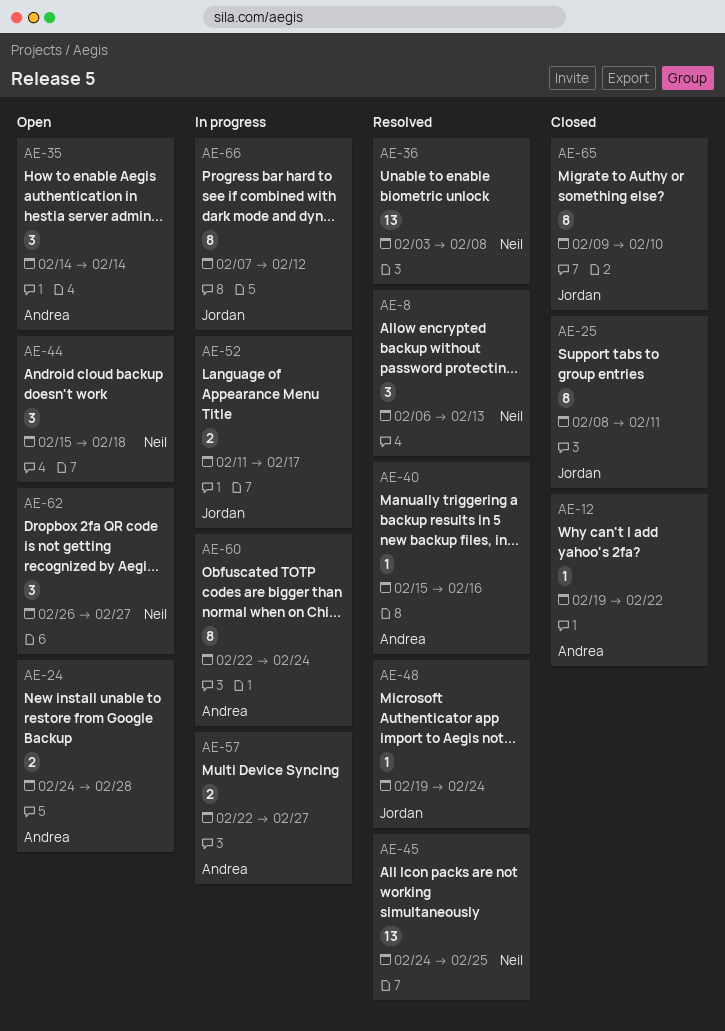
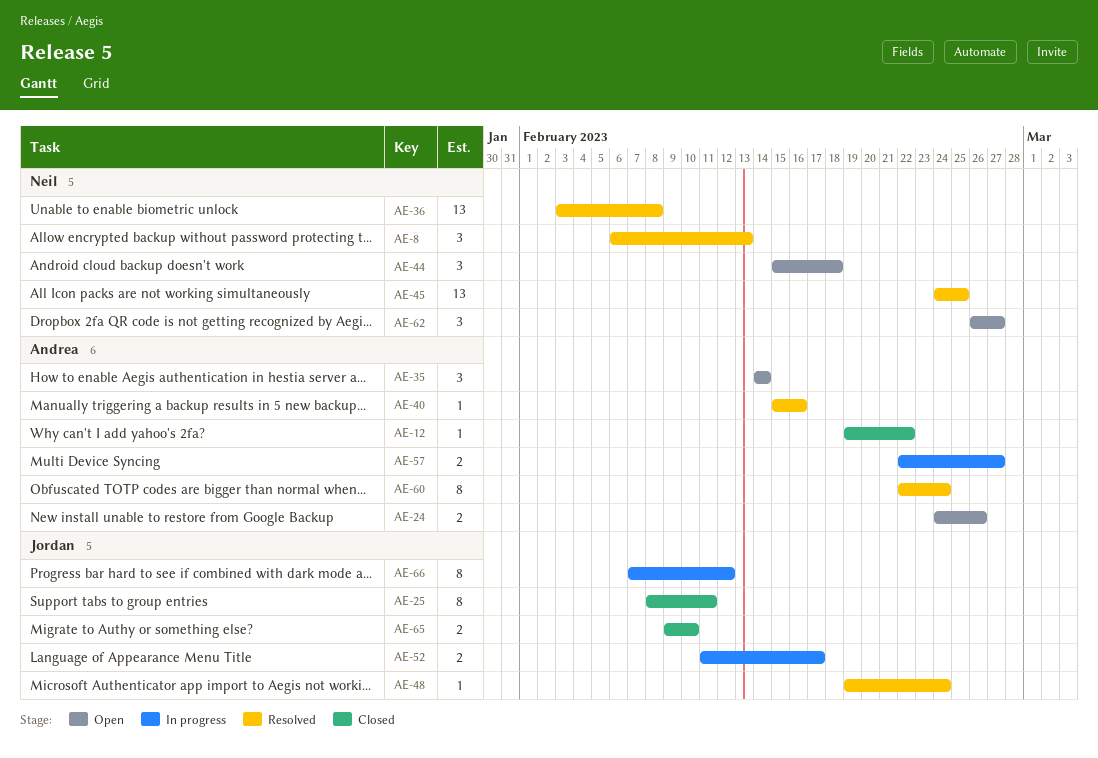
AE-24, due: Feb 28 -> Feb 26
AE-60, status: In progress -> Resolved
AE-65, estimate: 8 -> 2

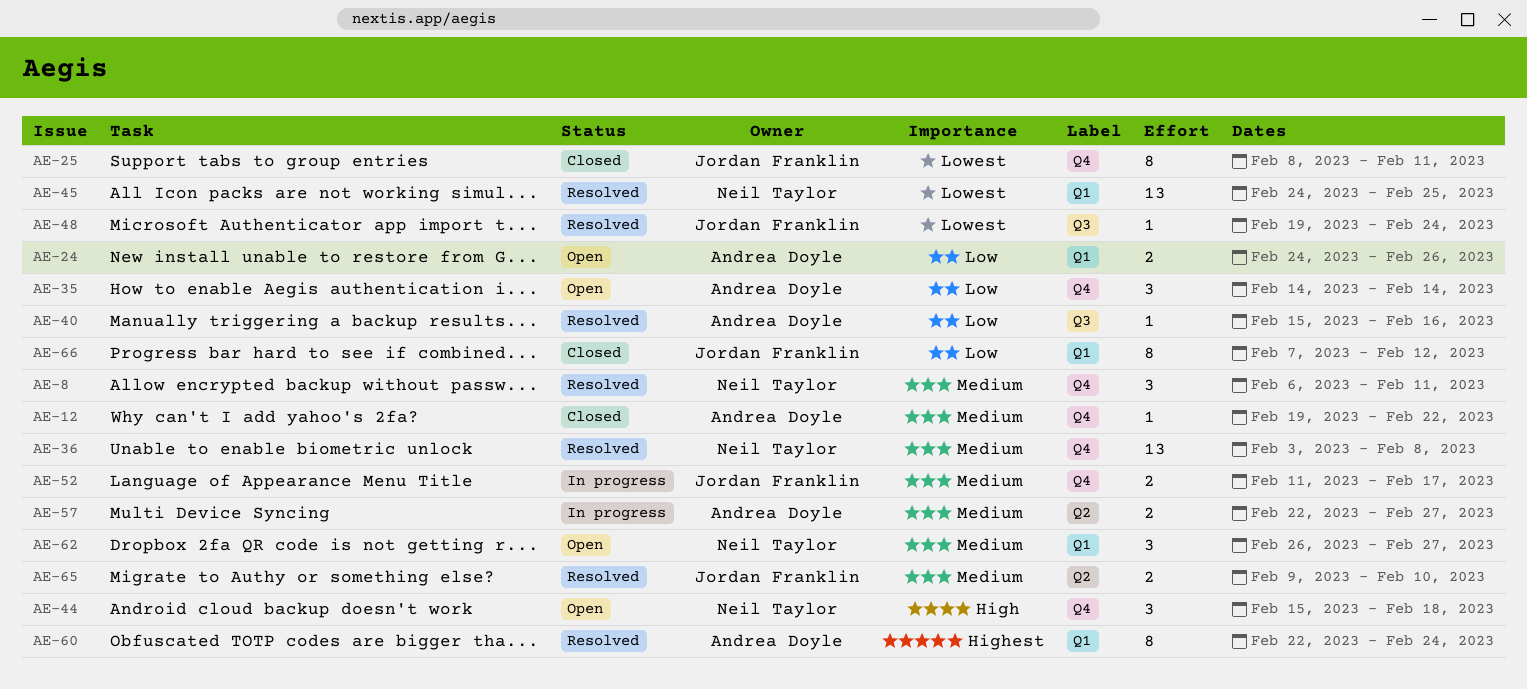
AE-8, due: Feb 13 -> Feb 11
AE-65, status: Closed -> Resolved
AE-66, status: In progress -> Closed

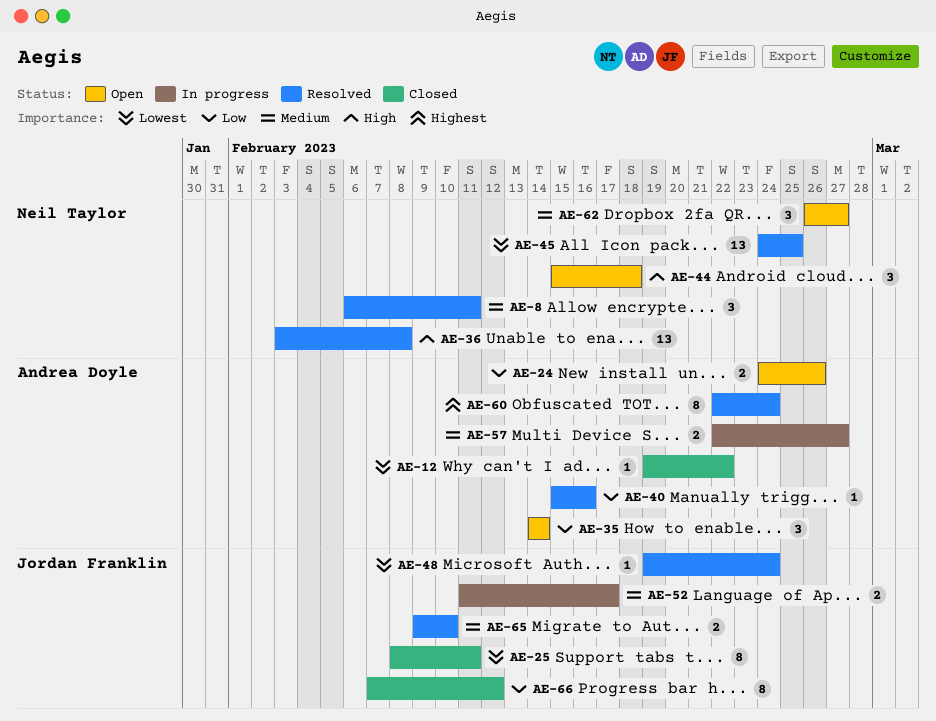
AE-12, priority: Medium -> Lowest
AE-36, priority: Medium -> High

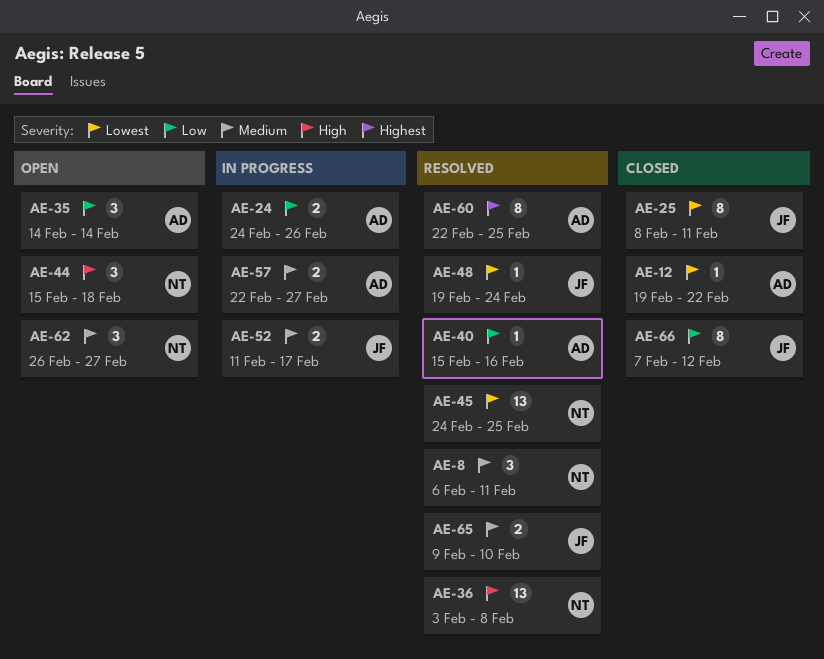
AE-24, status: Open -> In progress
AE-60, due: Feb 24 -> Feb 25

